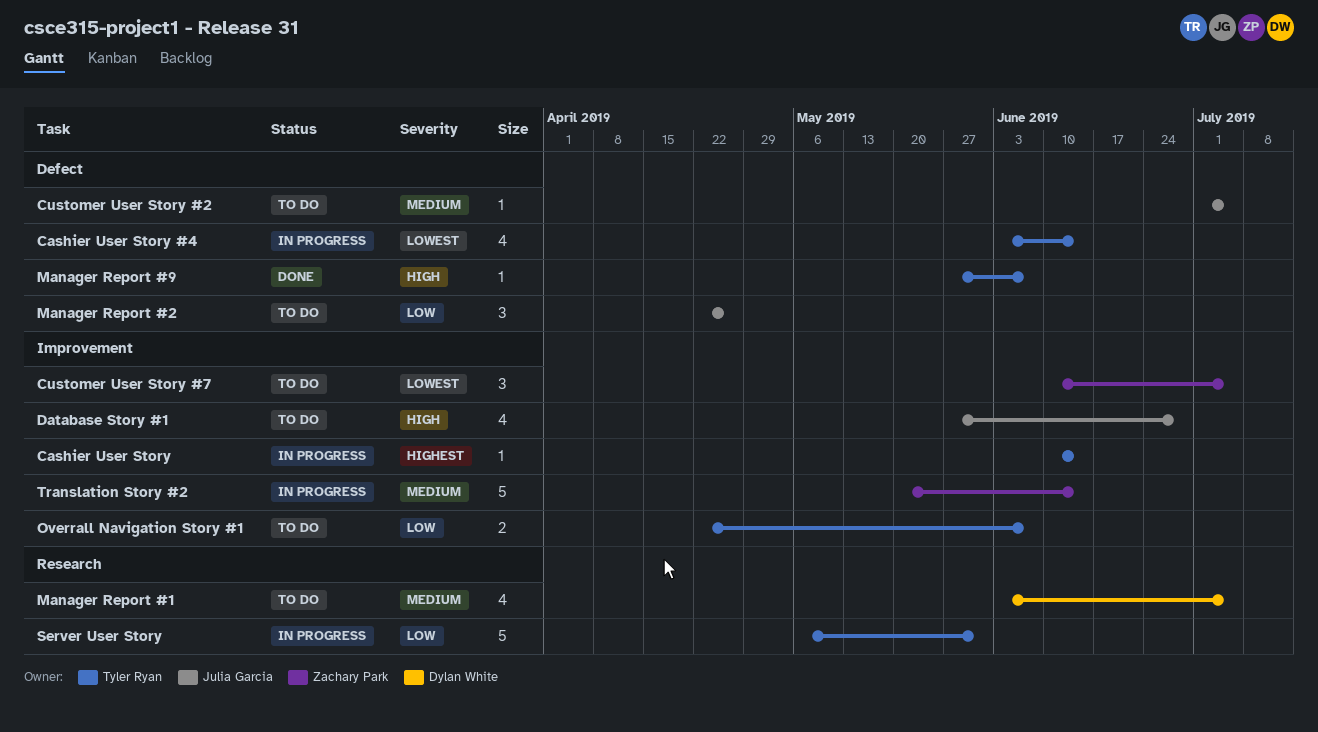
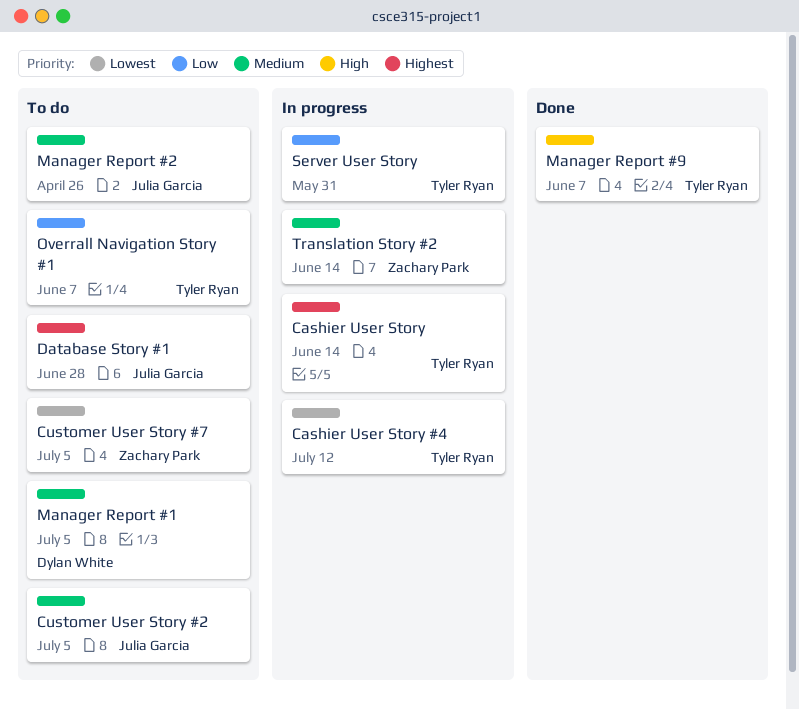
Cashier User Story #4, due: Jun 14 -> Jul 12
Database Story #1, priority: High -> Highest
Manager Report #2, priority: Low -> Medium

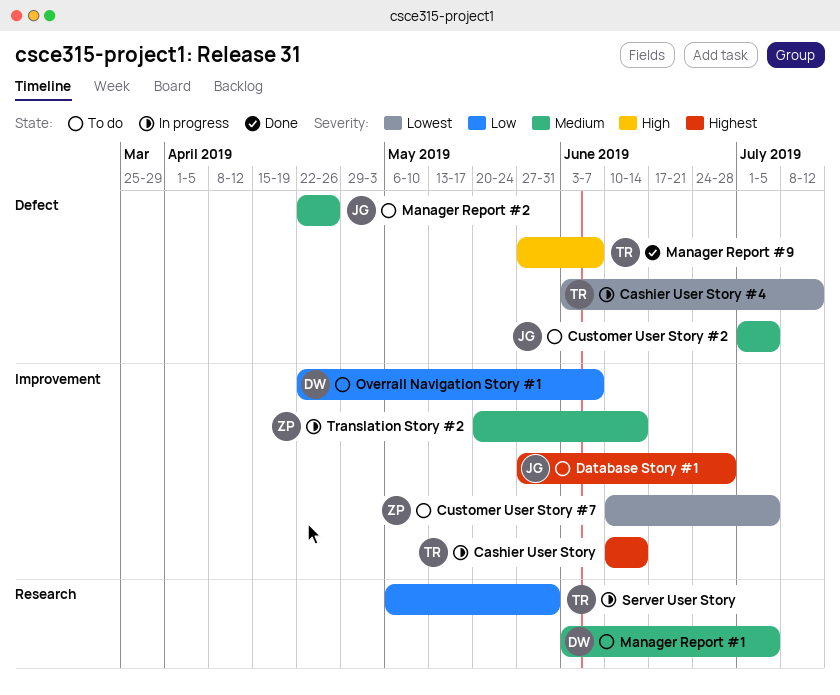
Overrall Navigation Story #1, owner: Tyler Ryan -> Dylan White

